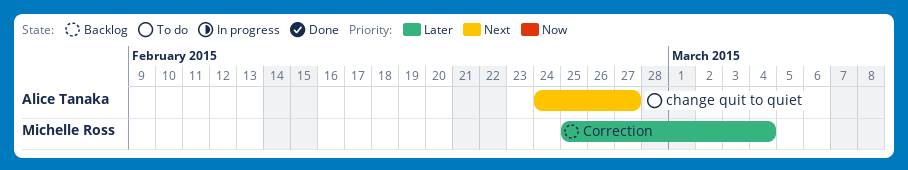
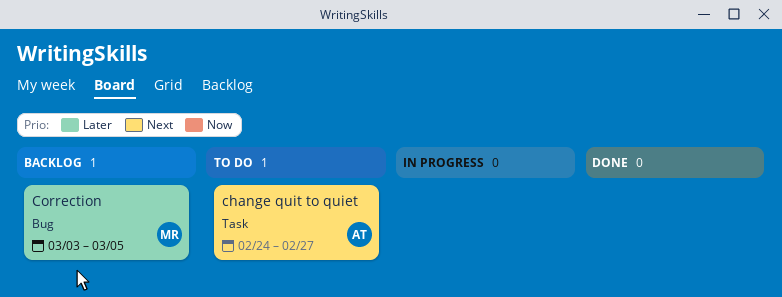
Correction, start: Feb 25 -> Mar 3
Correction, due: Mar 4 -> Mar 5

